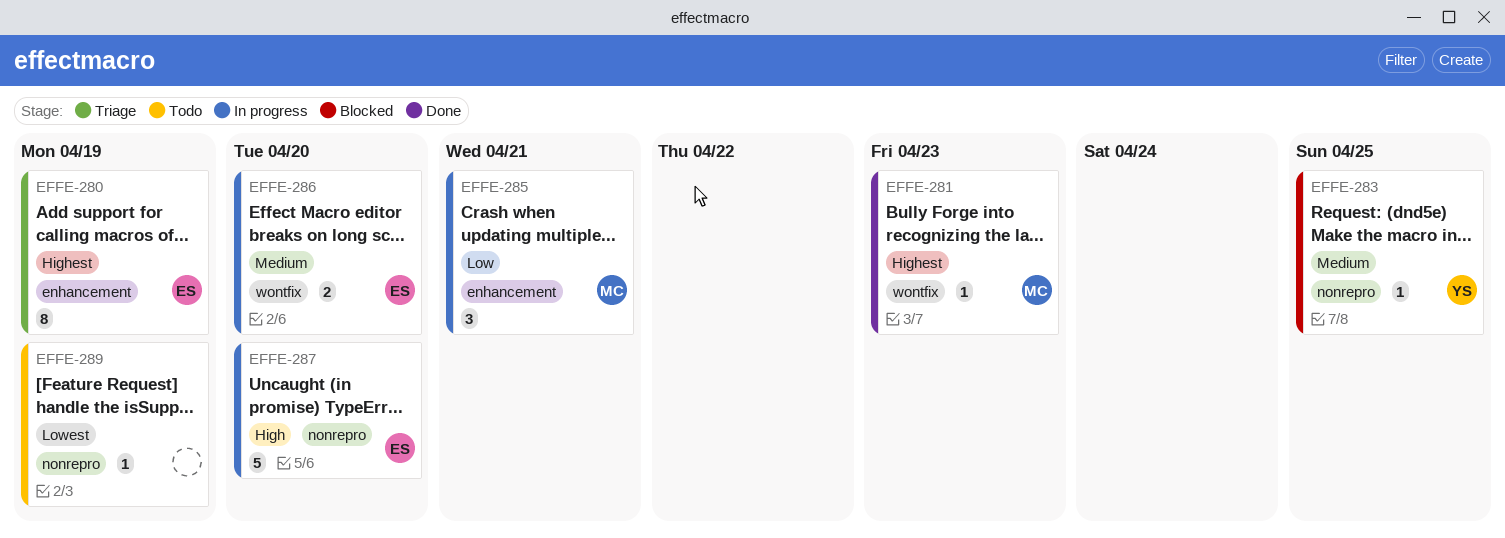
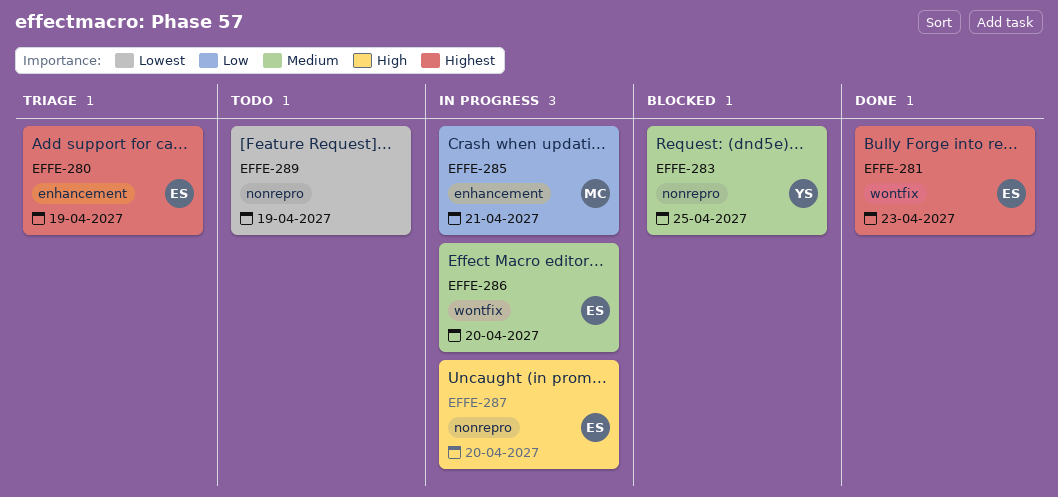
EFFE-281, owner: MC -> ES

